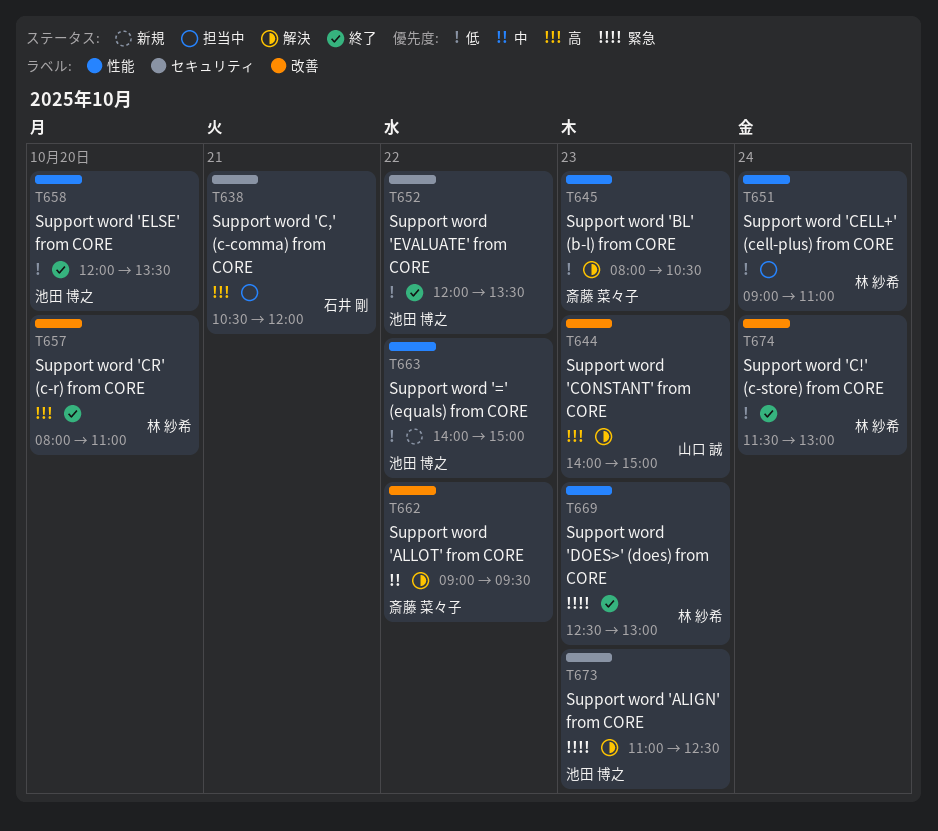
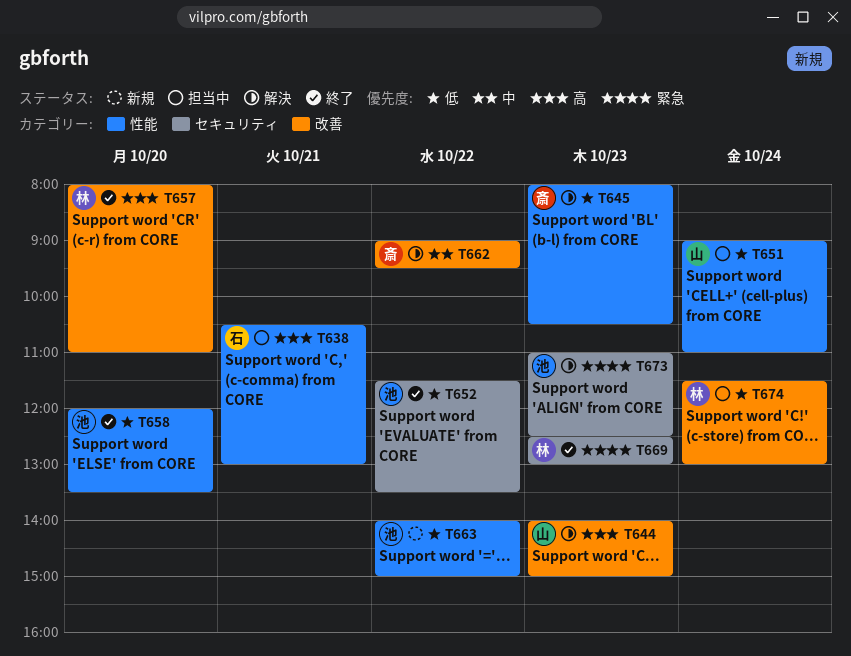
T638, label: セキュリティ -> 性能
T638, ends: 12:00 -> 13:00
T651, owner: 林 紗希 -> 山口 誠
T652, begins: 12:00 -> 11:30
T669, label: 性能 -> セキュリティ
T674, status: 終了 -> 担当中

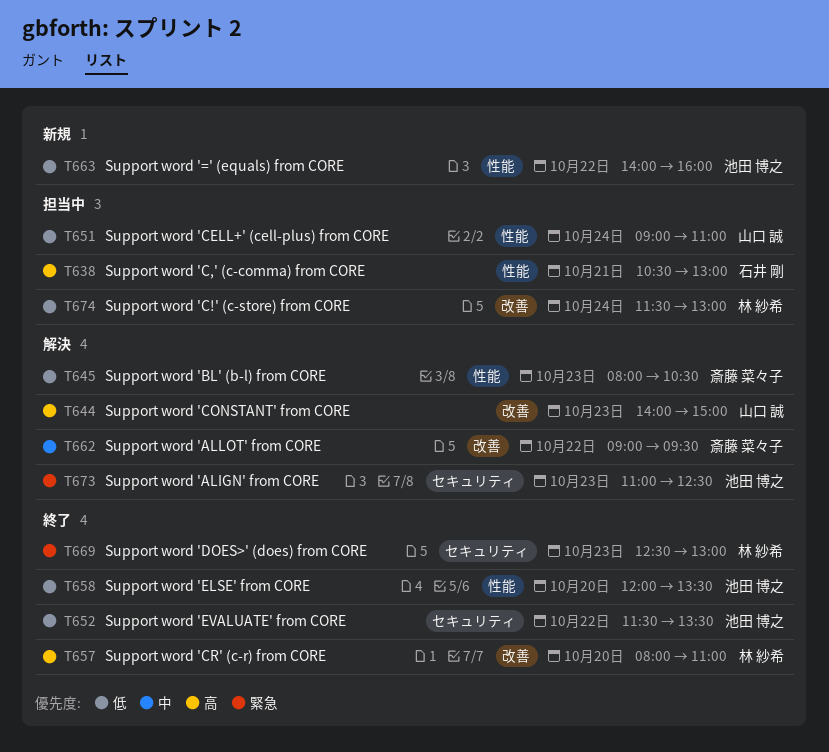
T663, ends: 15:00 -> 16:00

